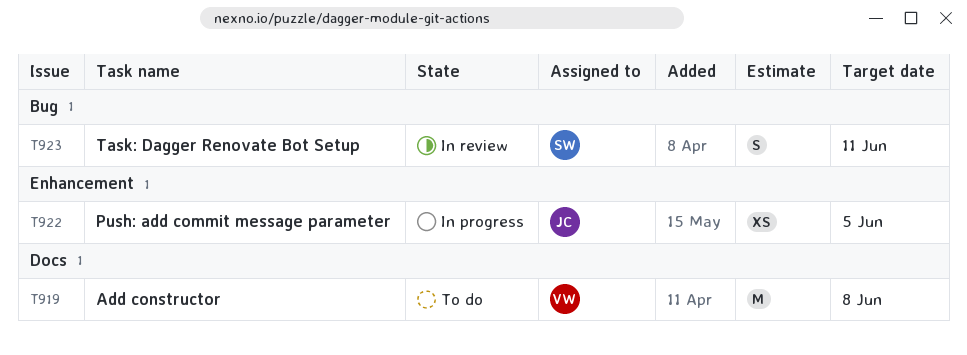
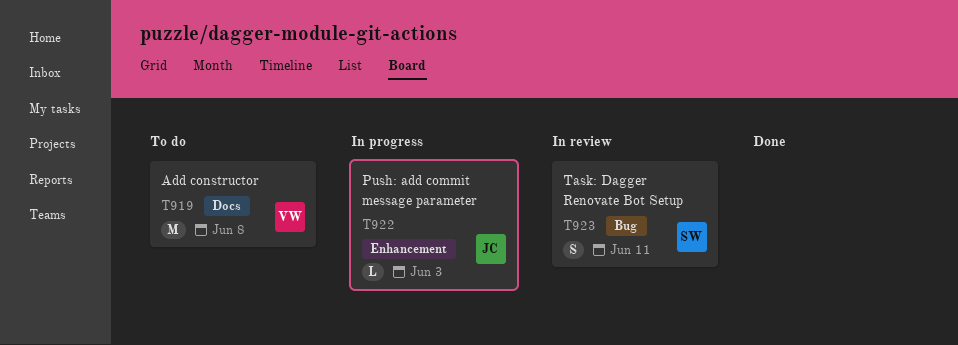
T922, estimate: XS -> L
T922, due: Jun 5 -> Jun 3

